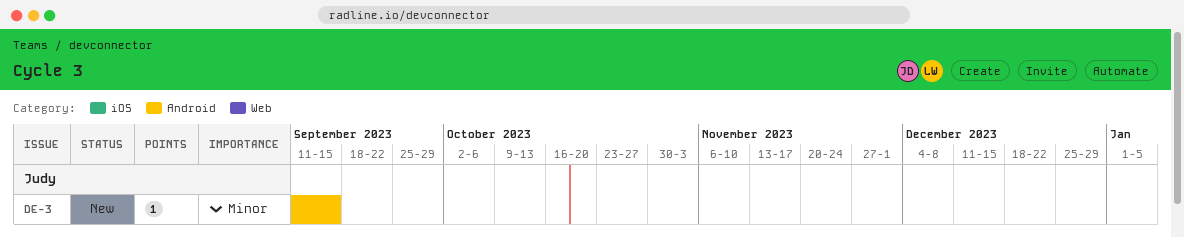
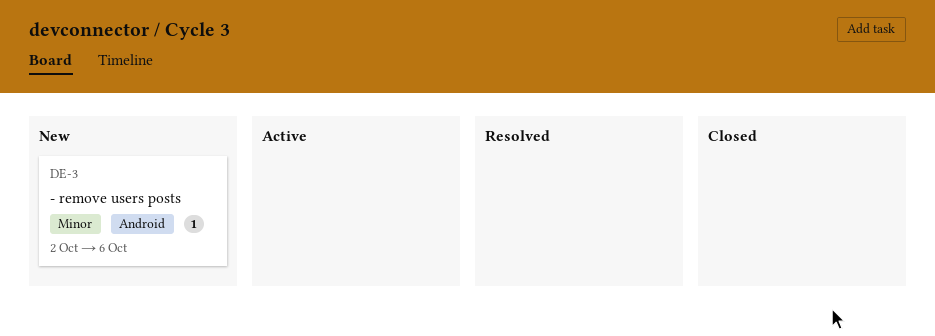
DE-3, start: Sep 11 -> Oct 2
DE-3, due: Sep 15 -> Oct 6

